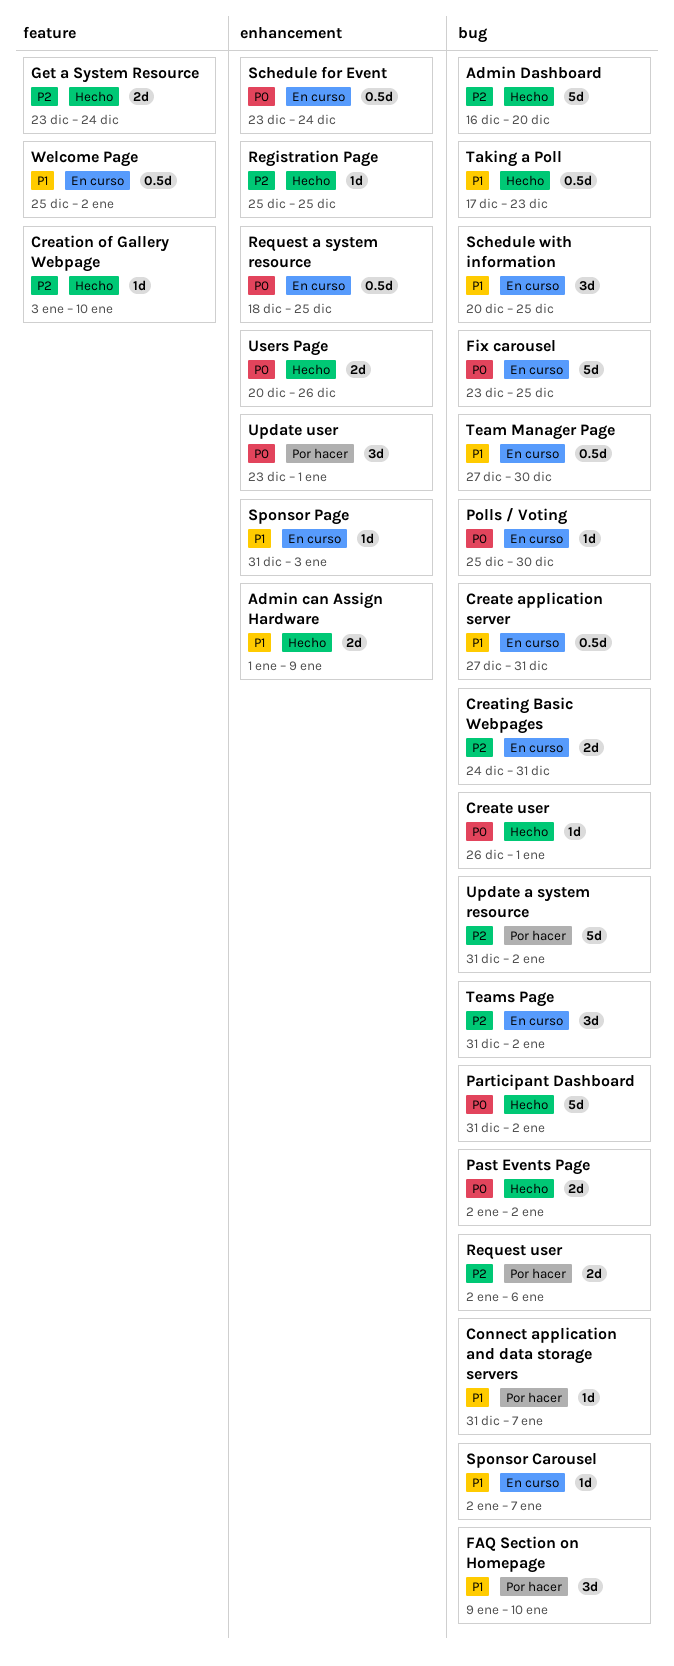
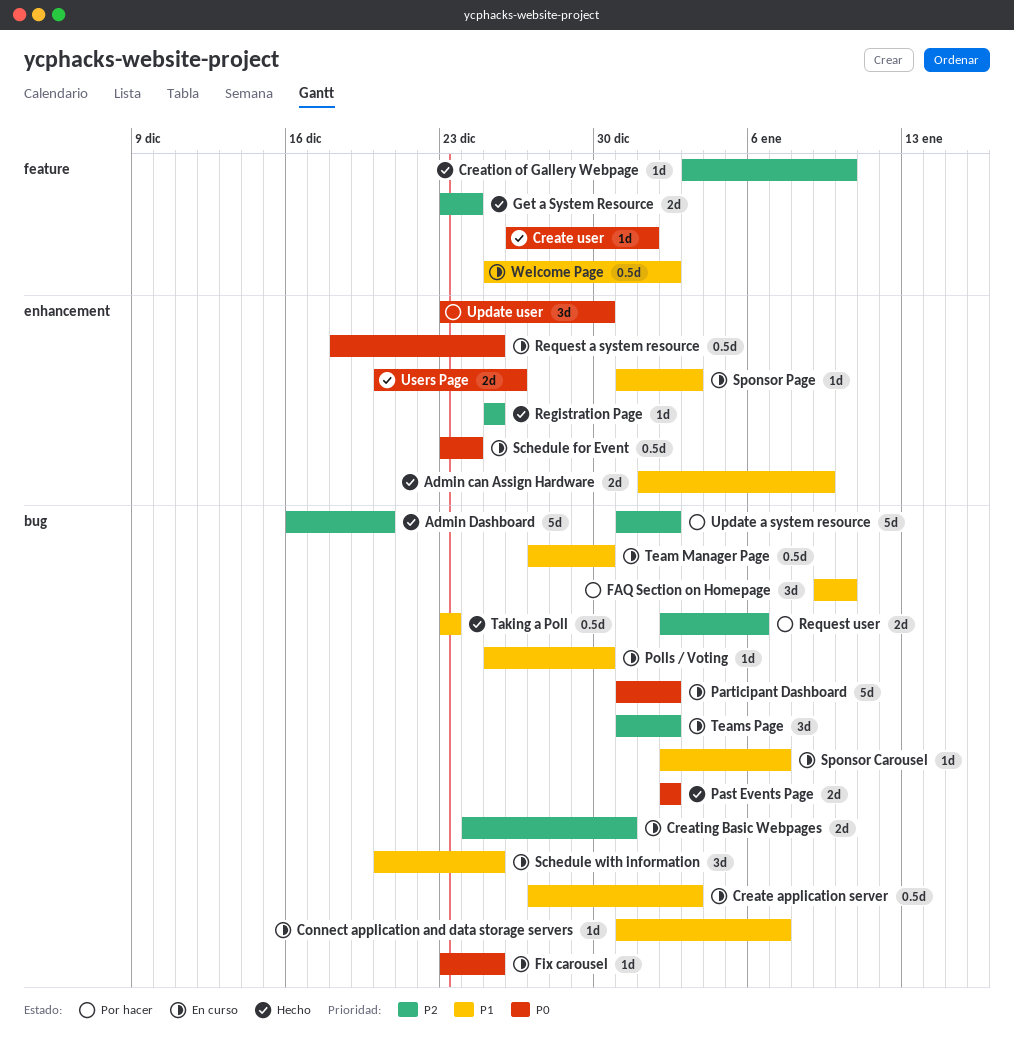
Connect application and data storage servers, status: Por hacer -> En curso
Create application server, due: Dec 31 -> Jan 3
Create user, label: bug -> feature
Fix carousel, estimate: 5d -> 1d
Participant Dashboard, status: Hecho -> En curso
Polls / Voting, priority: P0 -> P1
Taking a Poll, start: Dec 17 -> Dec 23
Update user, due: Jan 1 -> Dec 30

